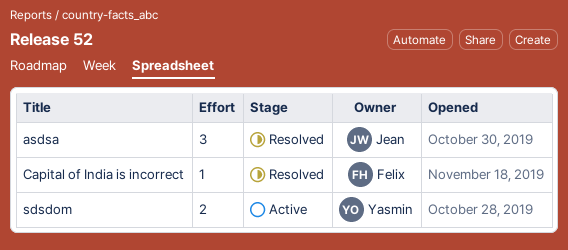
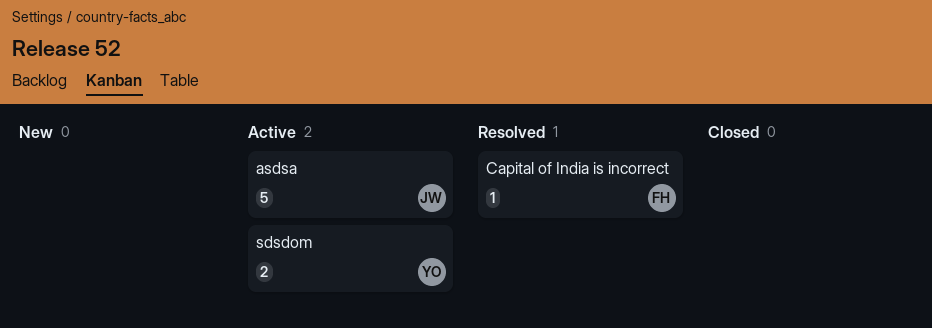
asdsa, status: Resolved -> Active
asdsa, estimate: 3 -> 5

